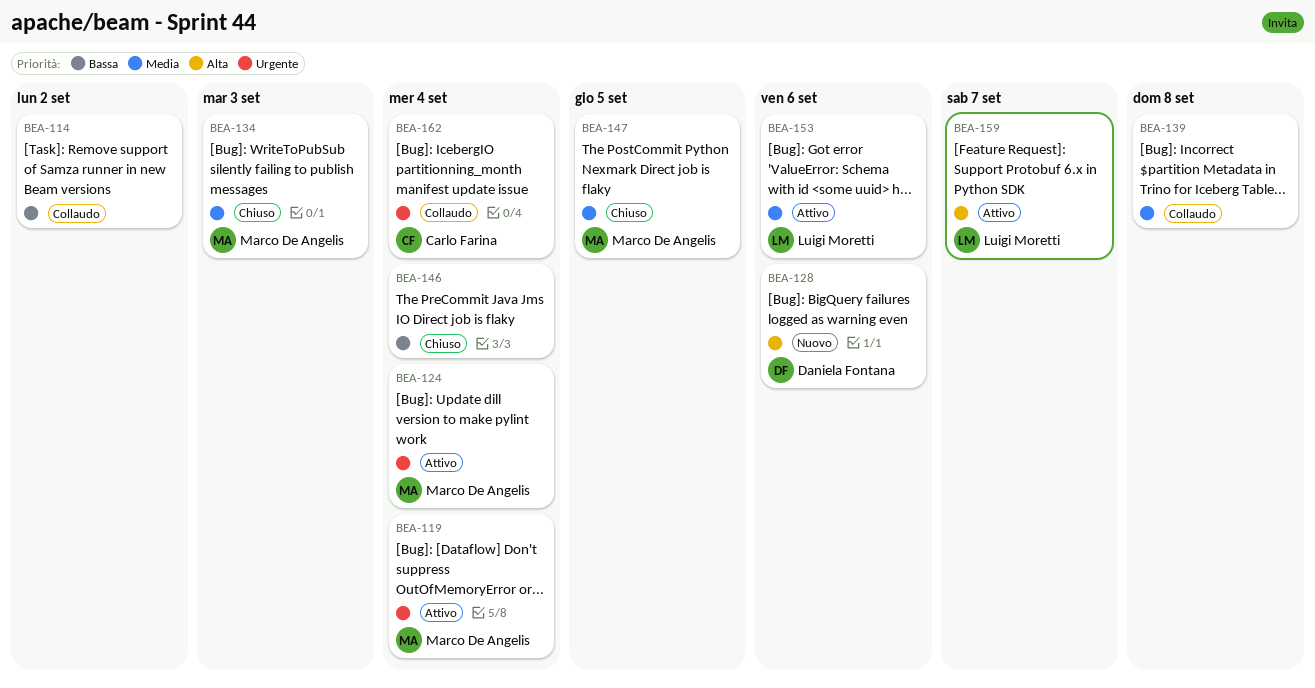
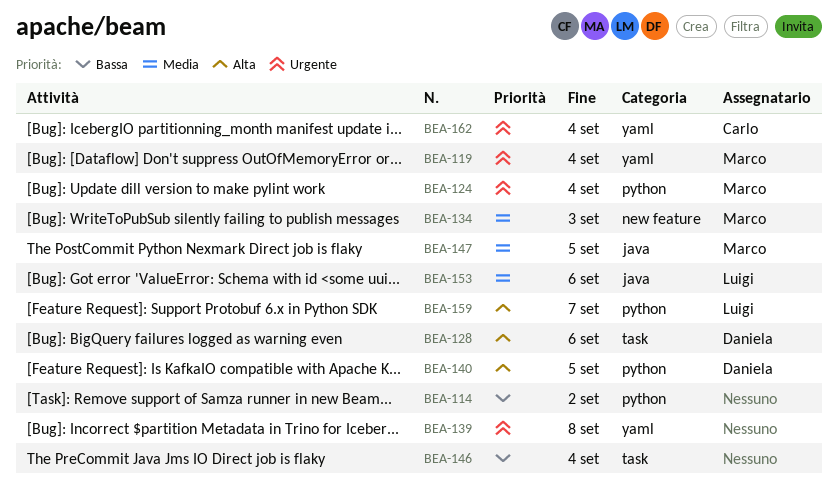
BEA-139, priority: Media -> Urgente
BEA-140: none -> present

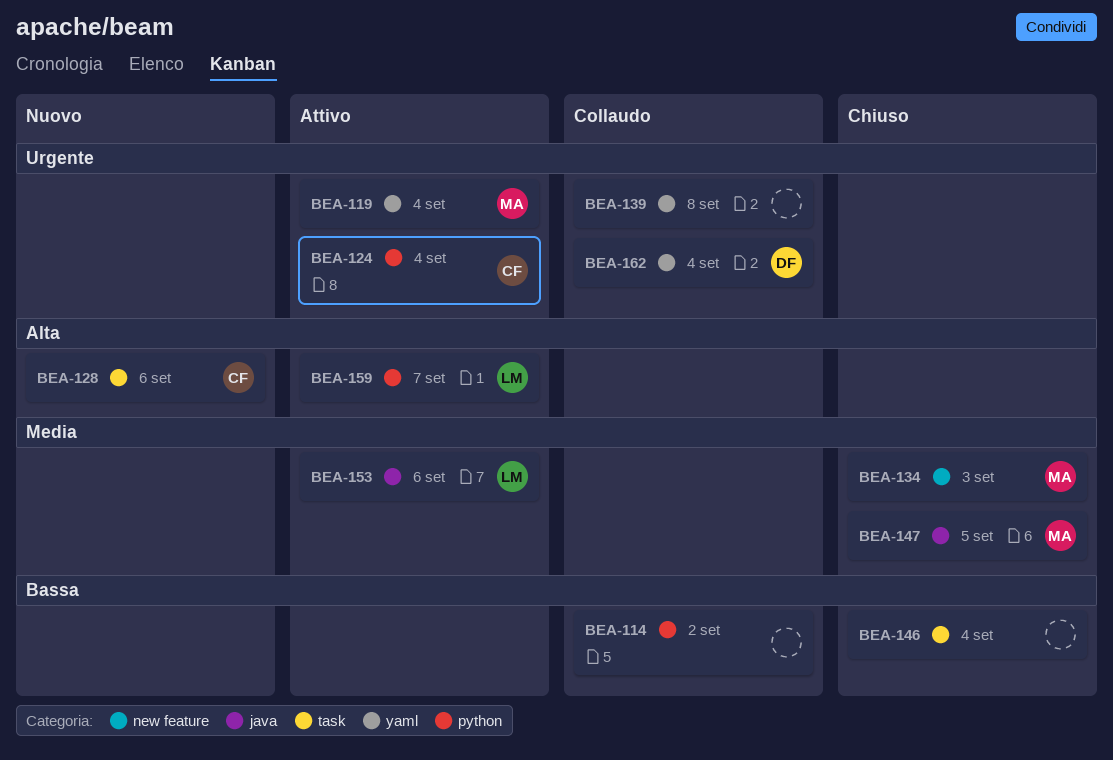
BEA-124, owner: Marco -> Carlo
BEA-128, owner: Daniela -> Carlo
BEA-140: present -> none
BEA-162, owner: Carlo -> Daniela

